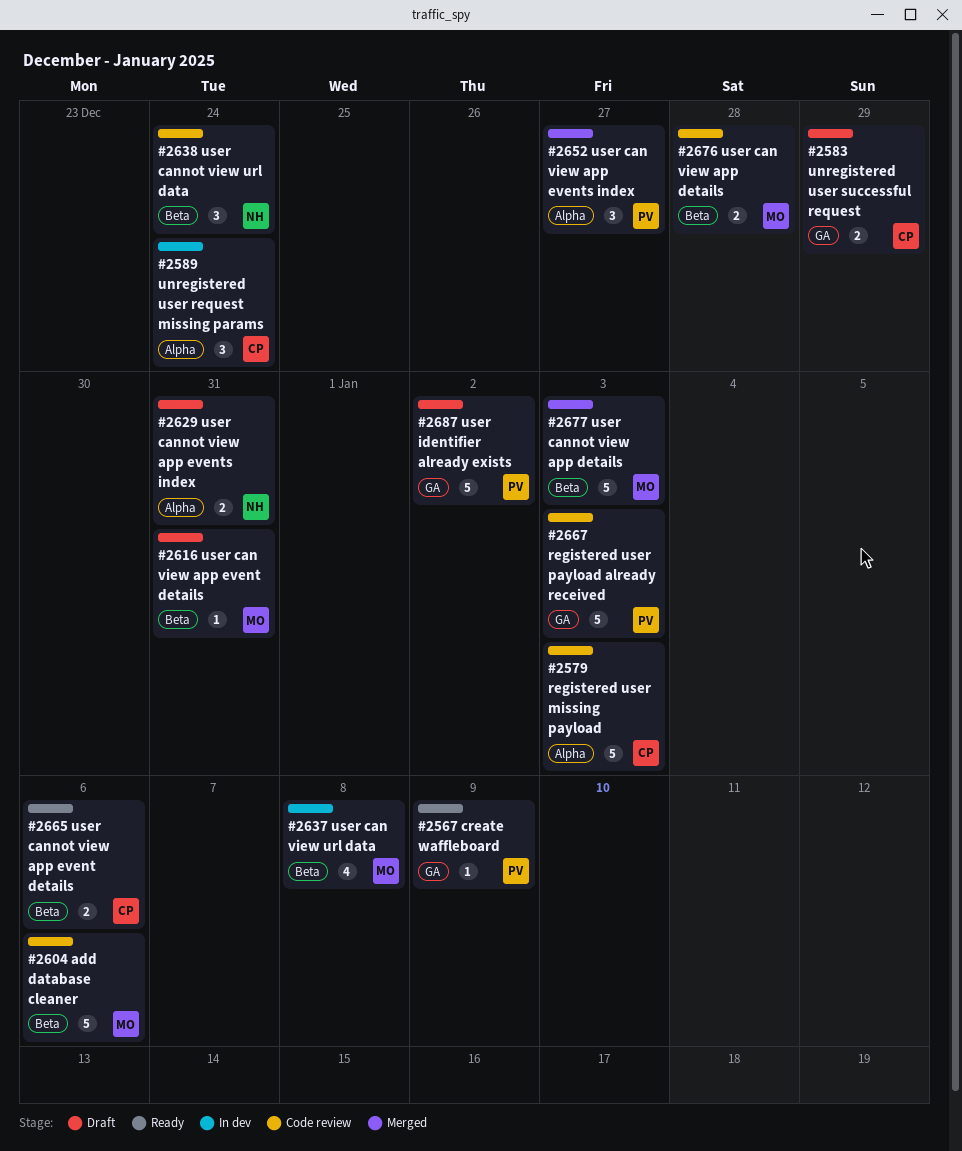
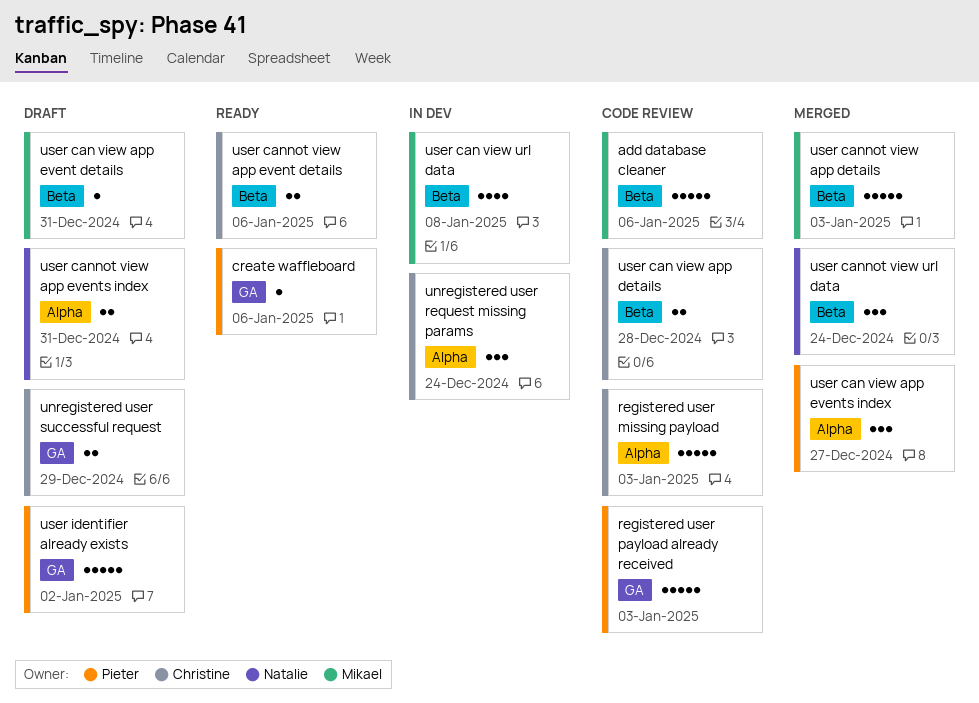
create waffleboard, due: Jan 9 -> Jan 6
user can view app details, owner: Mikael -> Christine
user cannot view url data, status: Code review -> Merged

